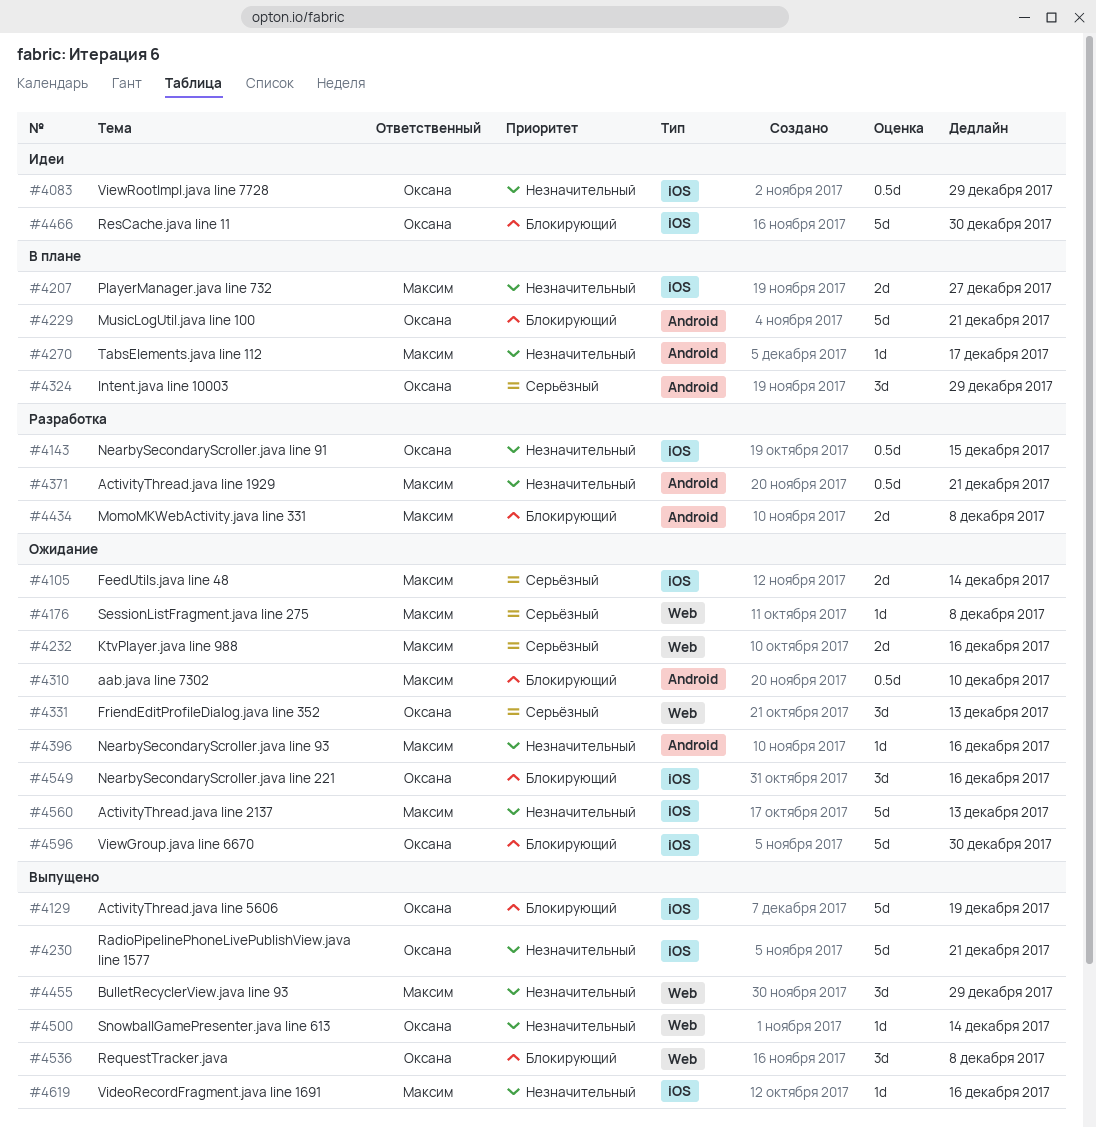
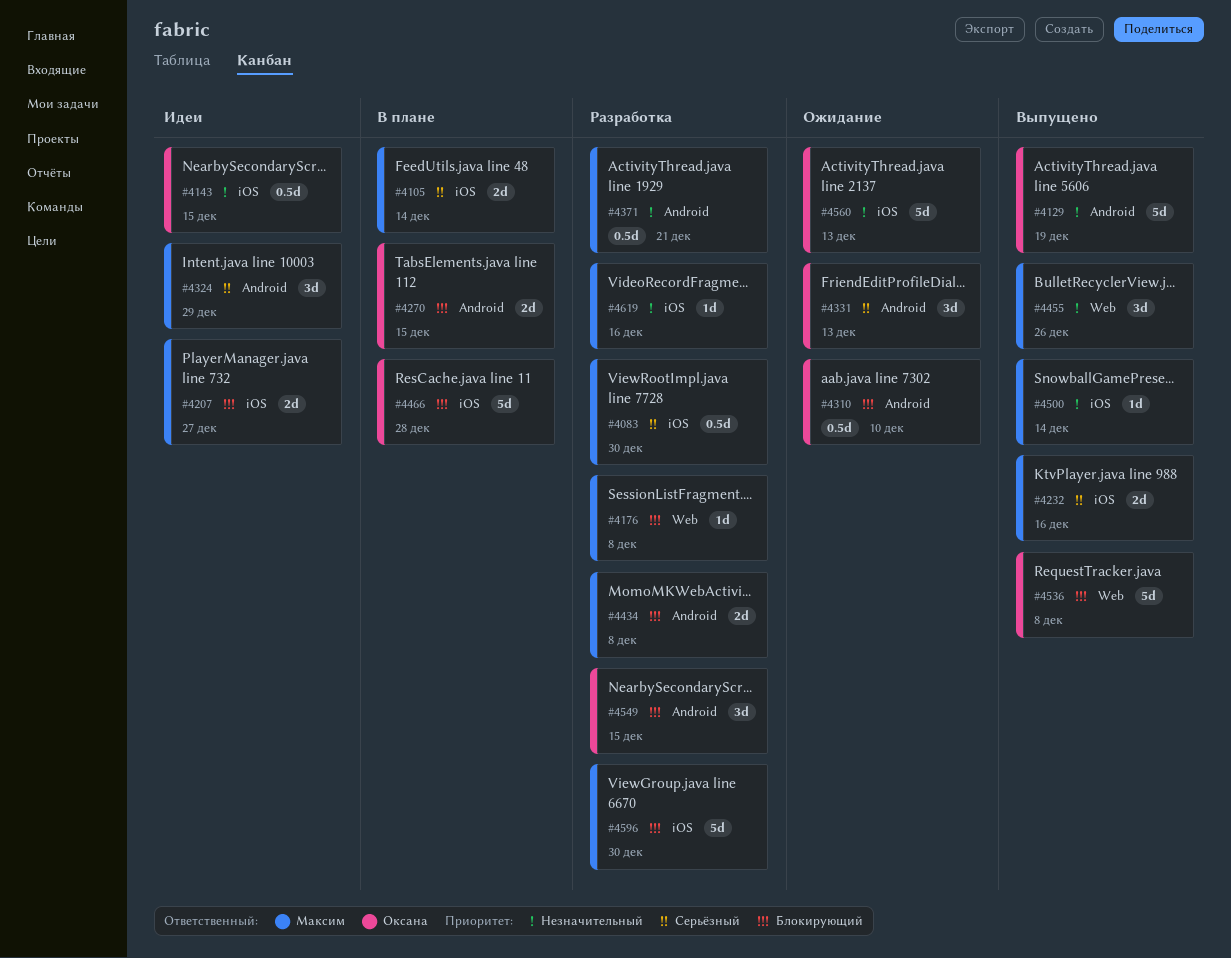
#4083, status: Идеи -> Разработка
#4083, owner: Оксана -> Максим
#4083, priority: Незначительный -> Серьёзный
#4083, due: Dec 29 -> Dec 30
#4105, status: Ожидание -> В плане
#4129, priority: Блокирующий -> Незначительный
#4129, label: iOS -> Android
#4143, status: Разработка -> Идеи
#4176, status: Ожидание -> Разработка
#4176, priority: Серьёзный -> Блокирующий
#4207, status: В плане -> Идеи
#4207, priority: Незначительный -> Блокирующий
#4229: present -> none
#4230: present -> none
#4232, status: Ожидание -> Выпущено
#4232, label: Web -> iOS
#4270, owner: Максим -> Оксана
#4270, priority: Незначительный -> Блокирующий
#4270, estimate: 1d -> 2d
#4270, due: Dec 17 -> Dec 15
#4310, owner: Максим -> Оксана
#4324, status: В плане -> Идеи
#4324, owner: Оксана -> Максим
#4331, label: Web -> Android
#4396: present -> none
#4455, due: Dec 29 -> Dec 26
#4466, status: Идеи -> В плане
#4466, due: Dec 30 -> Dec 28
#4500, owner: Оксана -> Максим
#4500, label: Web -> iOS
#4536, estimate: 3d -> 5d
#4549, status: Ожидание -> Разработка
#4549, label: iOS -> Android
#4549, due: Dec 16 -> Dec 15
#4560, owner: Максим -> Оксана
#4596, status: Ожидание -> Разработка
#4596, owner: Оксана -> Максим
#4619, status: Выпущено -> Разработка

